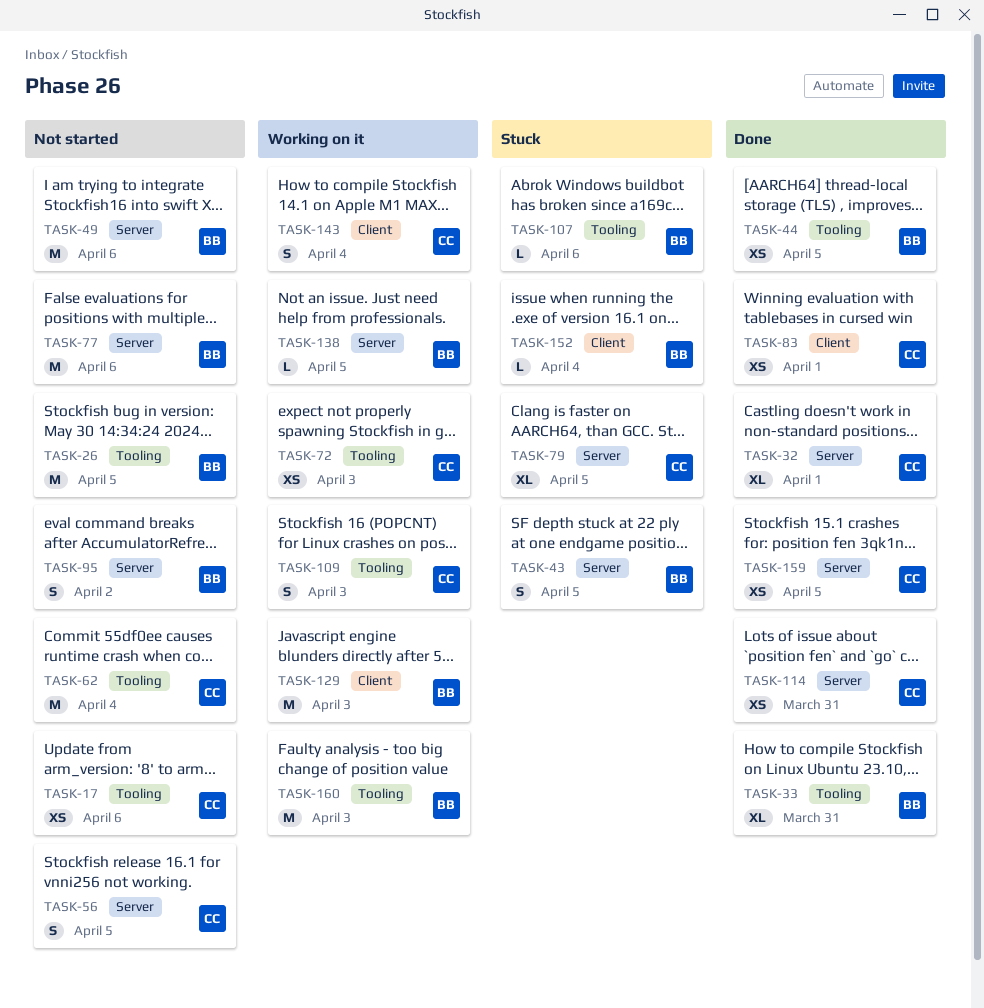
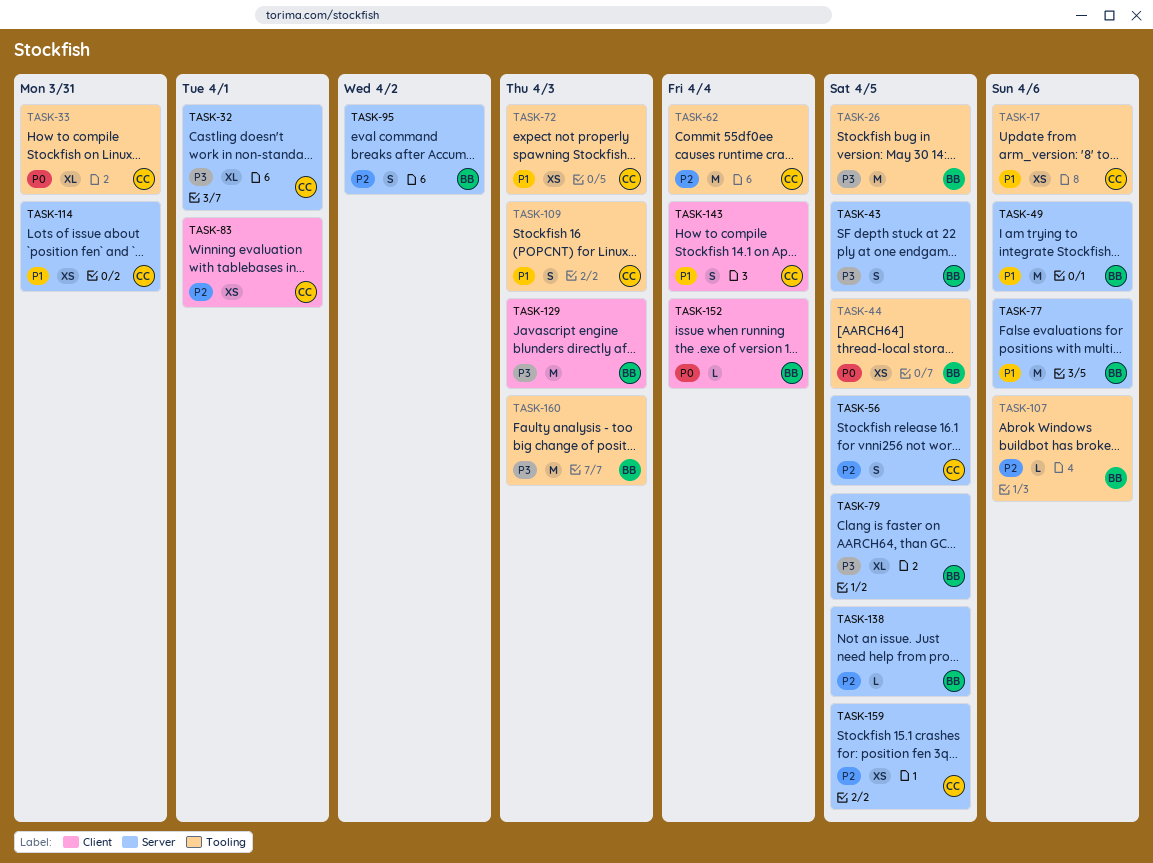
TASK-33, owner: BB -> CC
TASK-79, owner: CC -> BB

